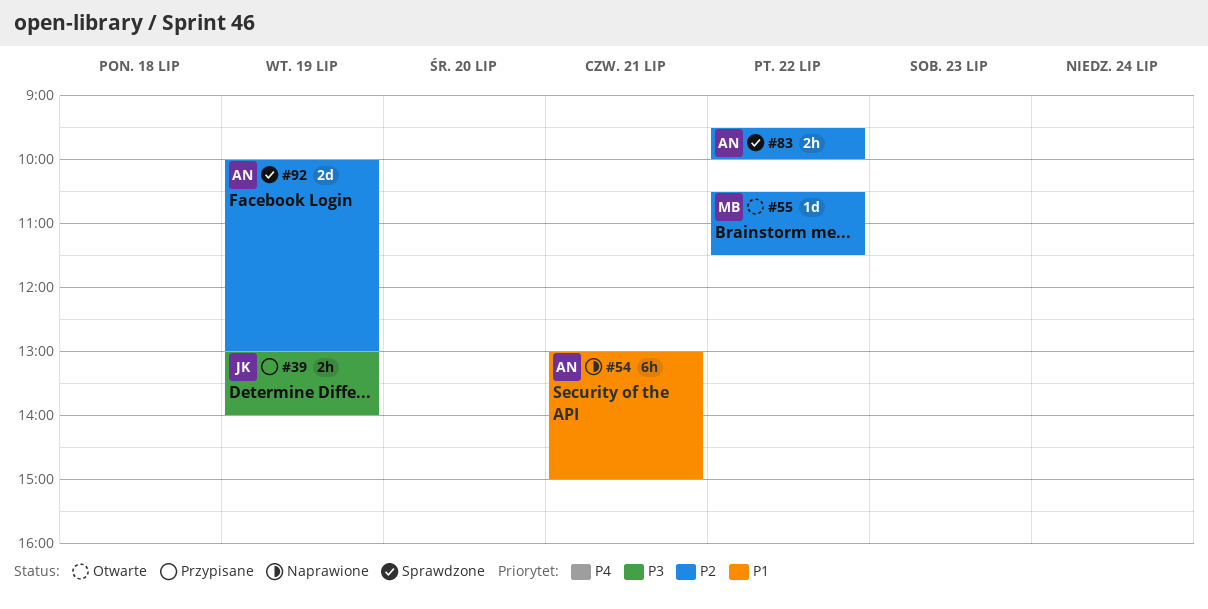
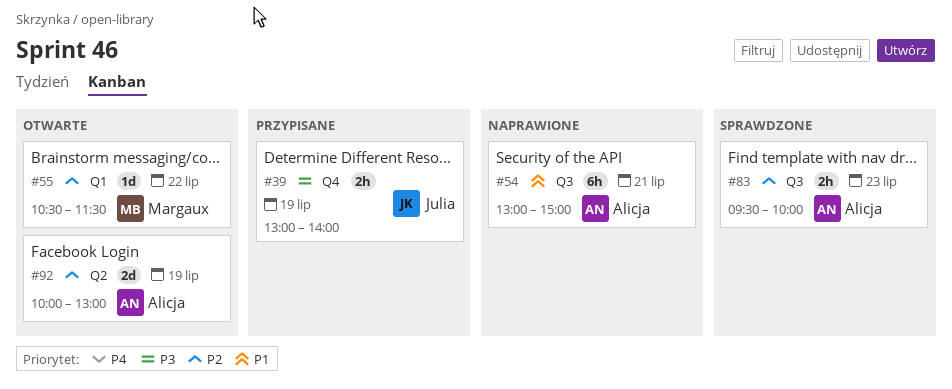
#83, day: Jul 22 -> Jul 23
#92, status: Sprawdzone -> Otwarte

